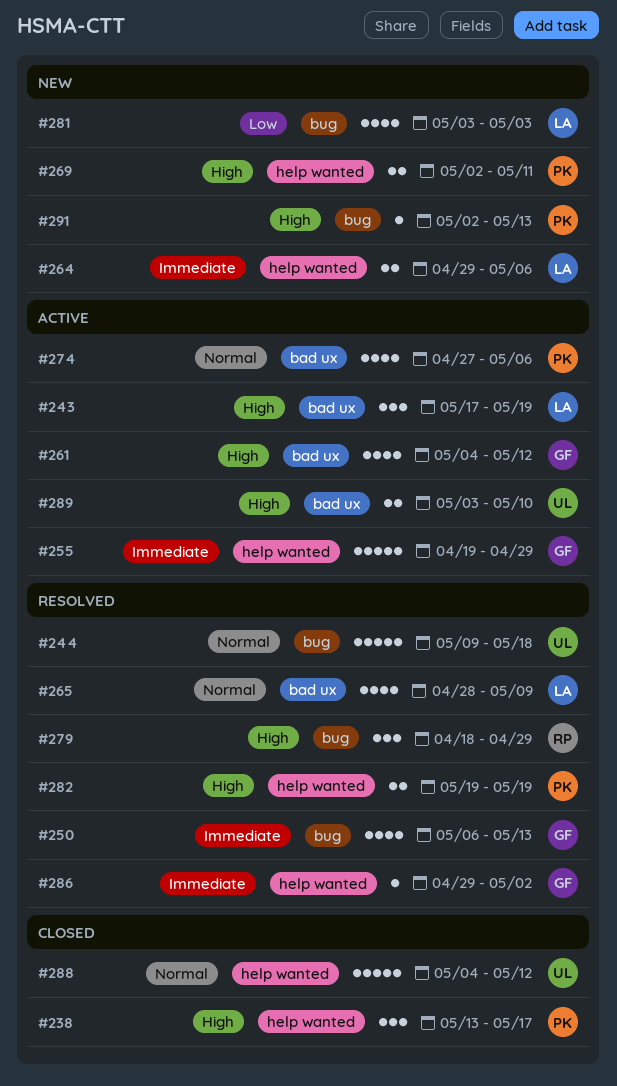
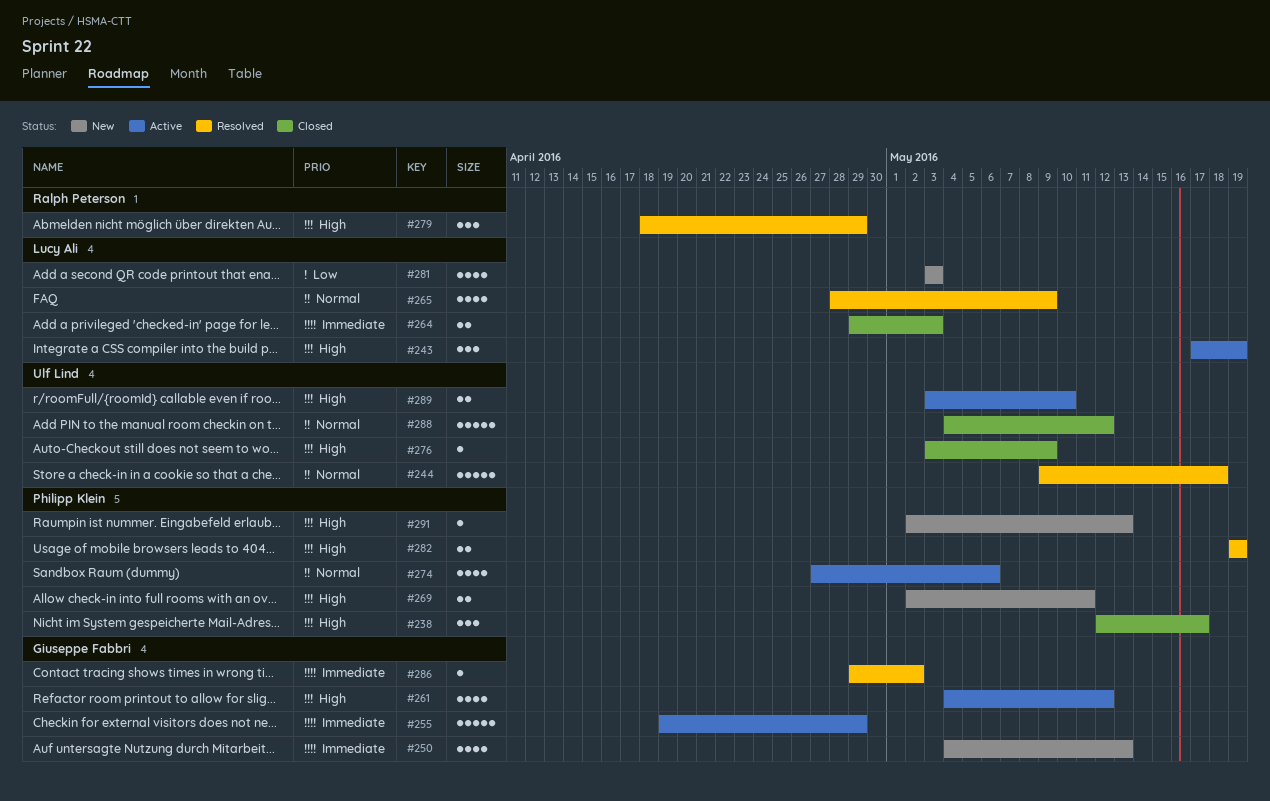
#238, start: May 13 -> May 12
#250, status: Resolved -> New
#250, start: May 6 -> May 4
#264, status: New -> Closed
#264, due: May 6 -> May 3
#276: none -> present

